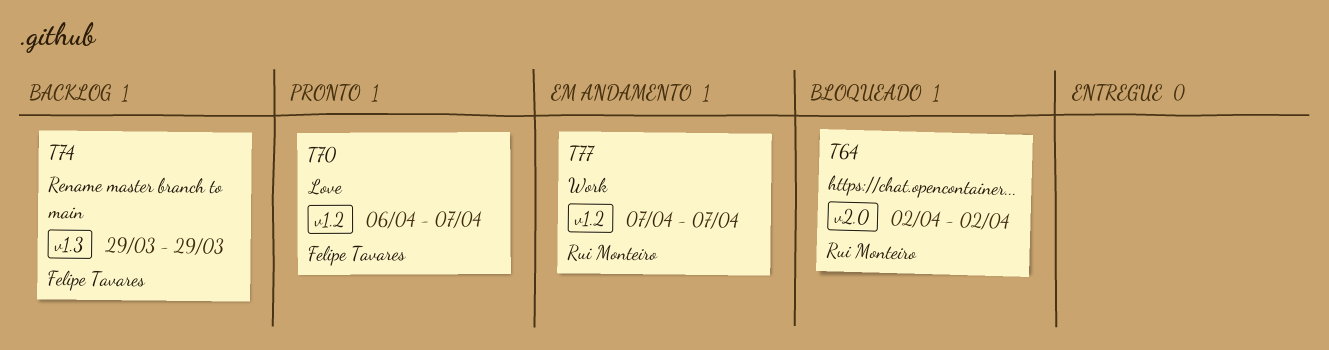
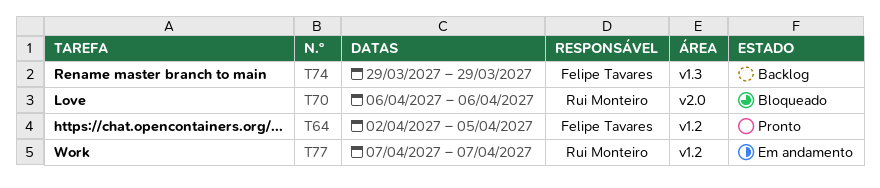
T64, status: Bloqueado -> Pronto
T64, owner: Rui Monteiro -> Felipe Tavares
T64, label: v2.0 -> v1.2
T64, due: Apr 2 -> Apr 5
T70, status: Pronto -> Bloqueado
T70, owner: Felipe Tavares -> Rui Monteiro
T70, label: v1.2 -> v2.0
T70, due: Apr 7 -> Apr 6

